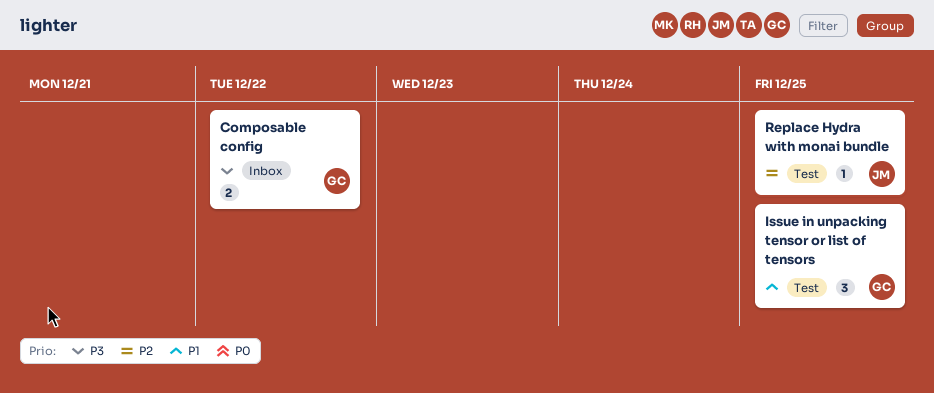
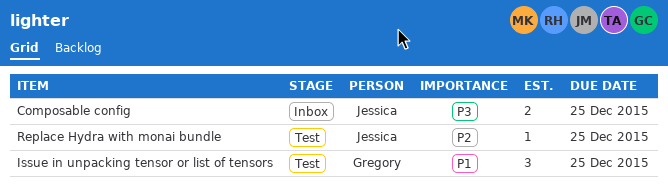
Composable config, owner: Gregory -> Jessica
Composable config, due: Dec 22 -> Dec 25

